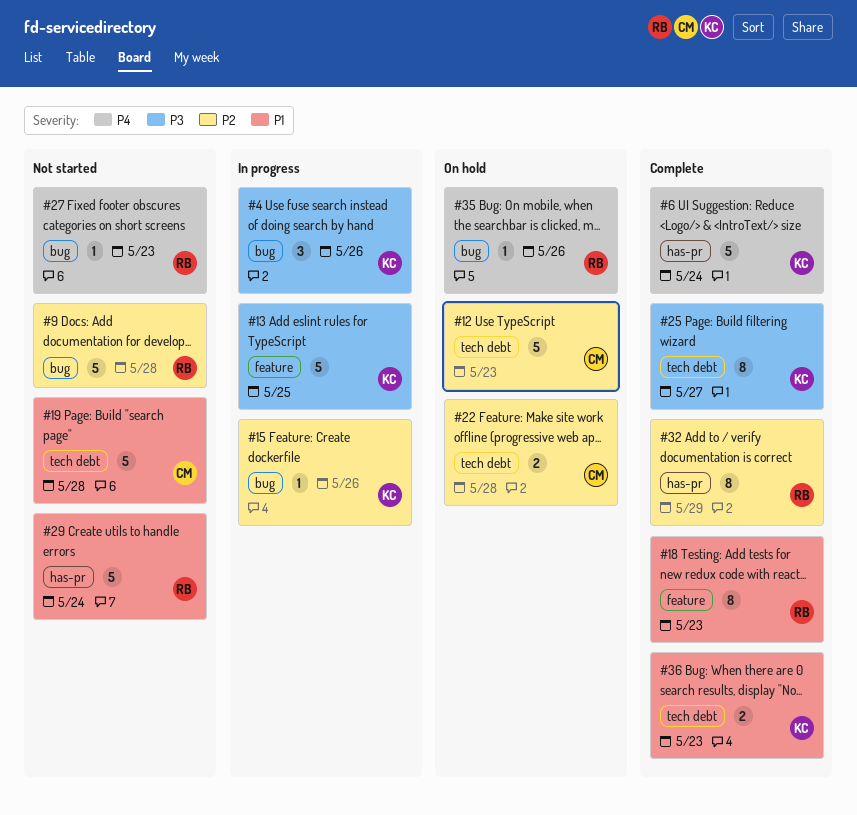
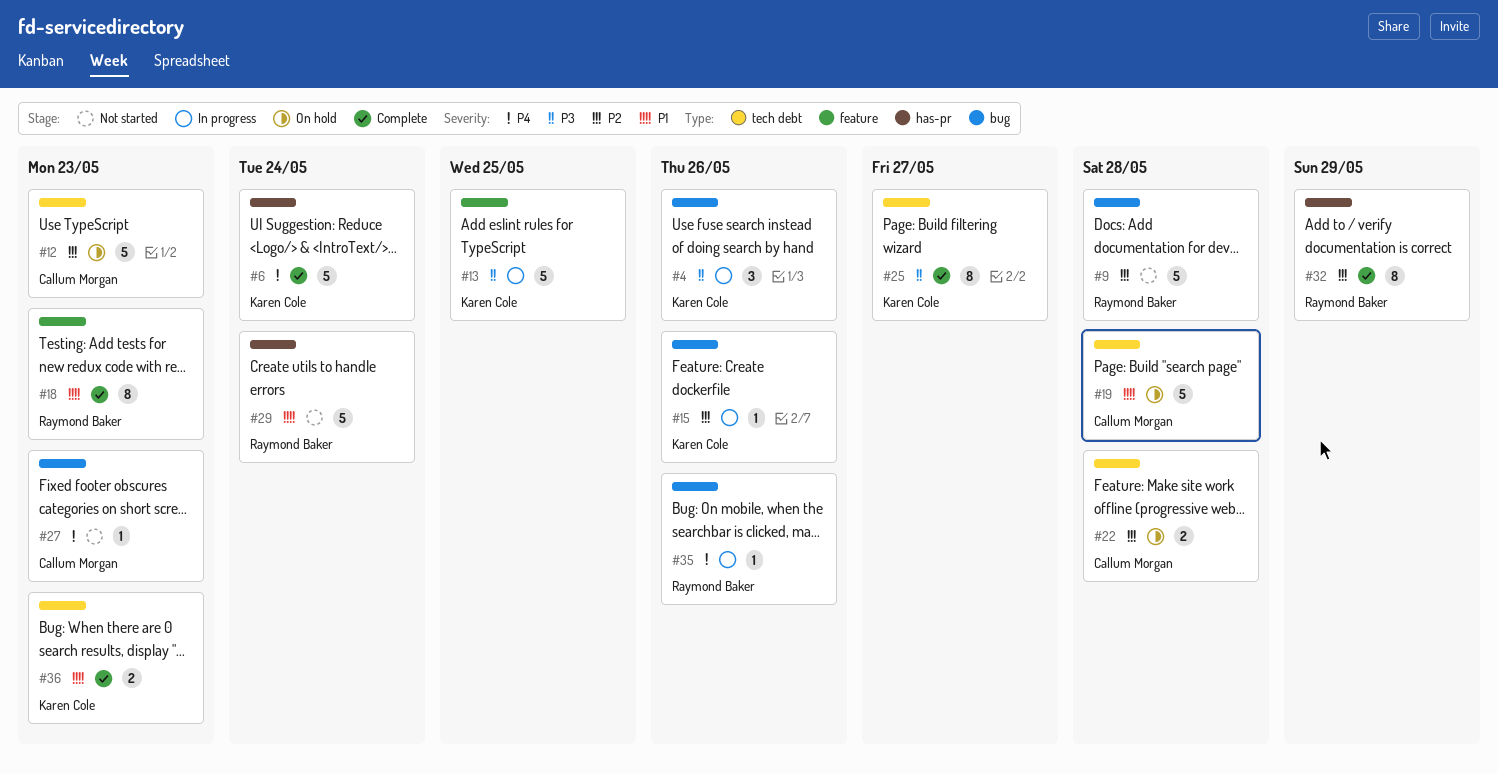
#19, status: Not started -> On hold
#27, owner: Raymond Baker -> Callum Morgan
#35, status: On hold -> In progress

